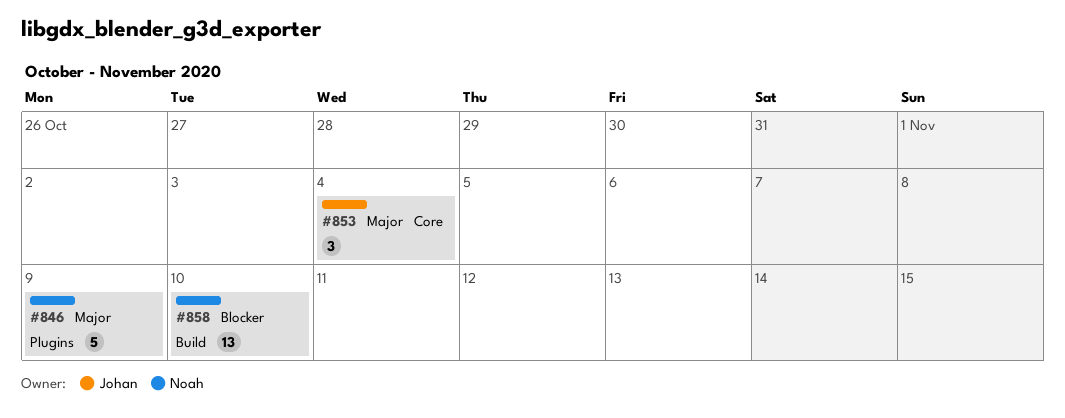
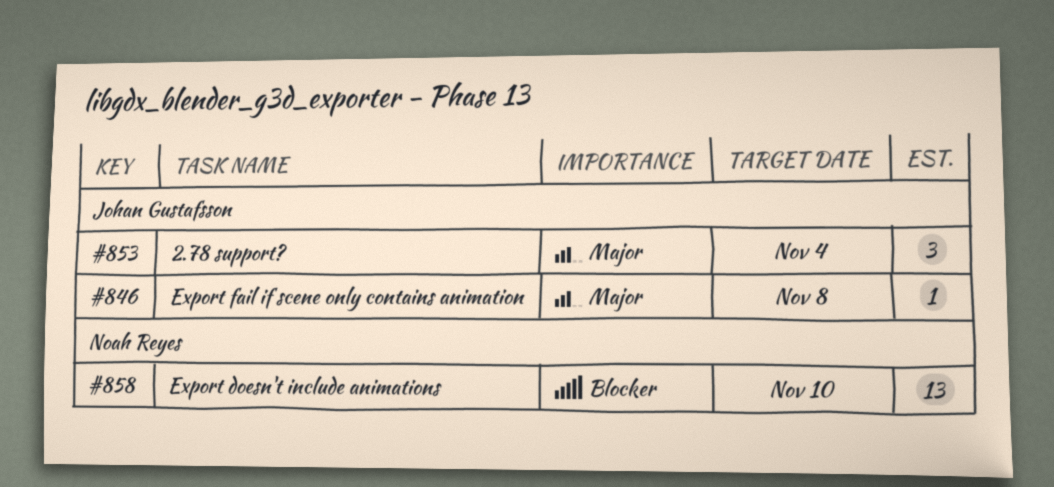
#846, owner: Noah Reyes -> Johan Gustafsson
#846, estimate: 5 -> 1
#846, due: Nov 9 -> Nov 8

